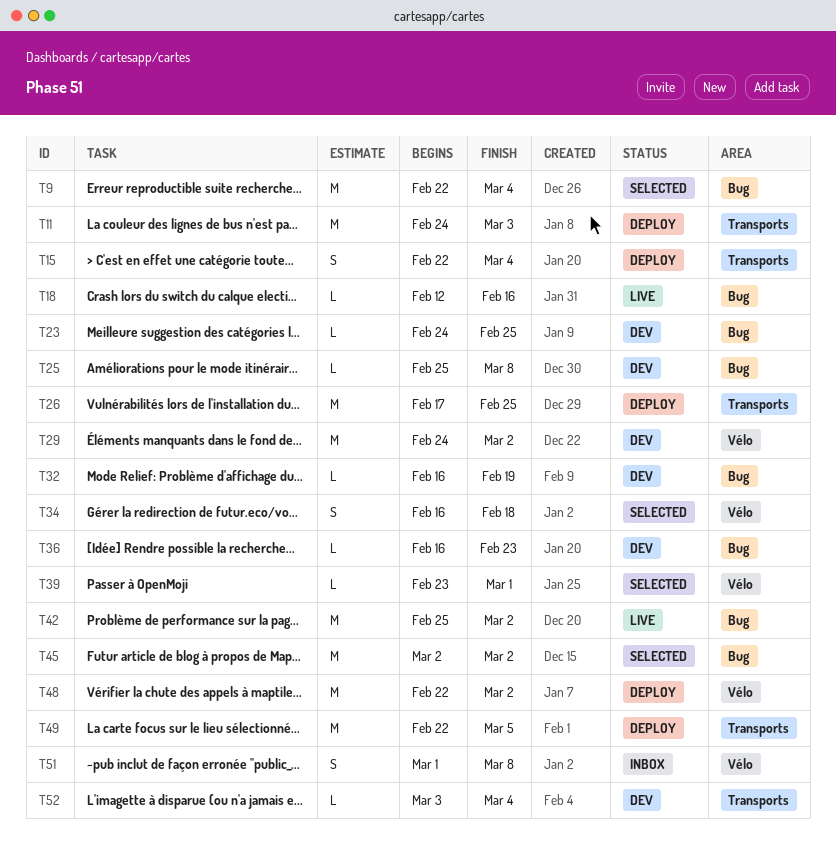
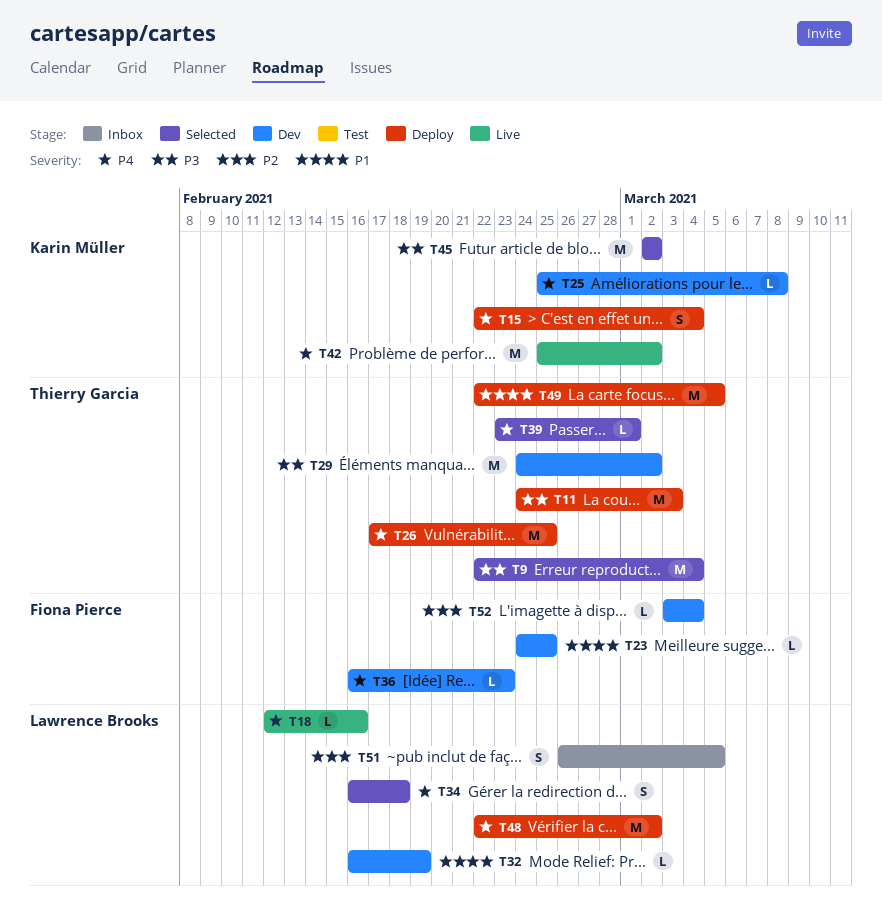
T51, start: Mar 1 -> Feb 26
T51, due: Mar 8 -> Mar 5

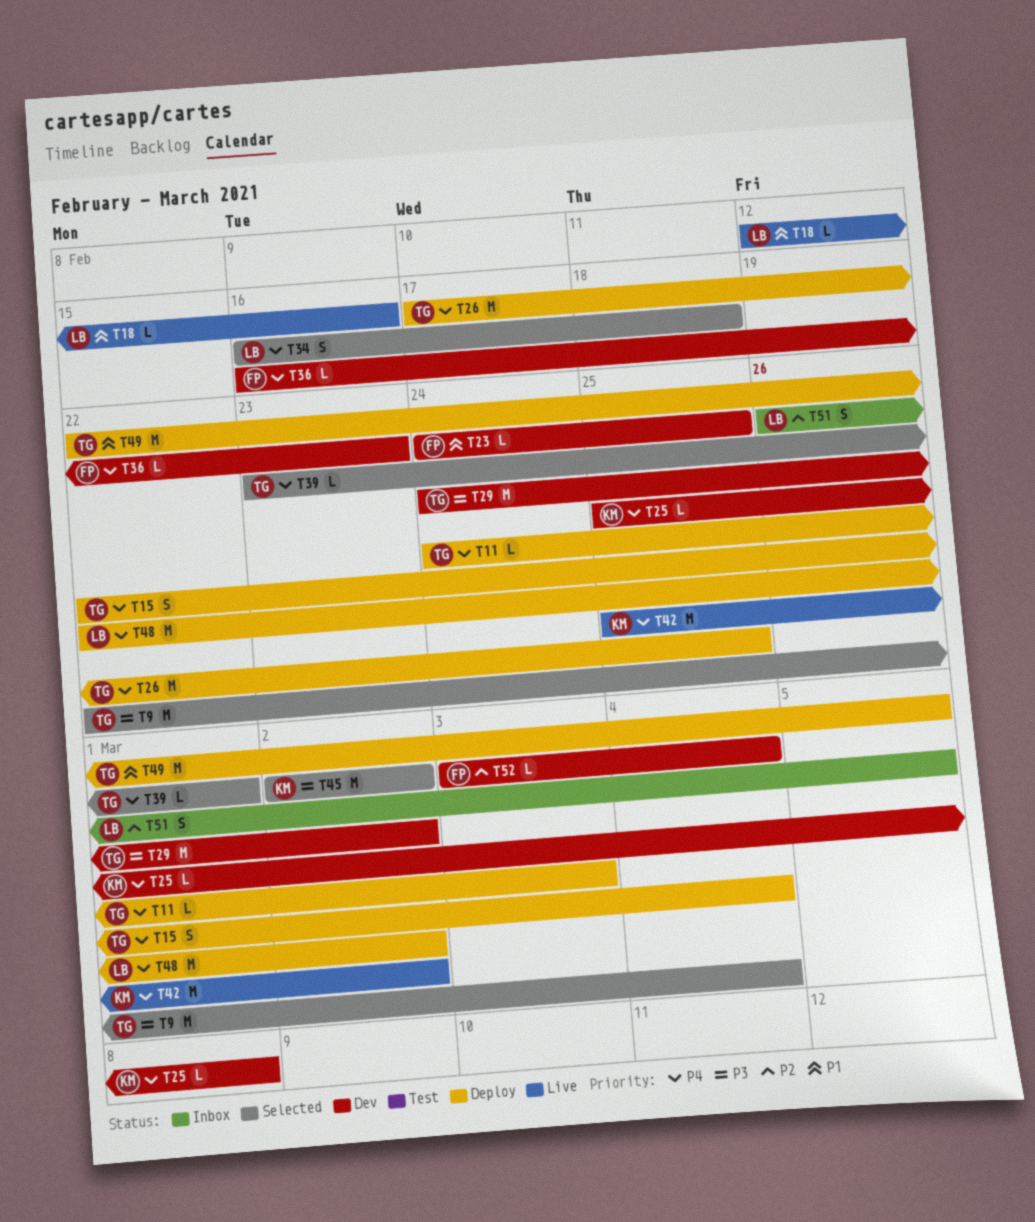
T11, priority: P3 -> P4
T11, estimate: M -> L
T15, owner: Karin Müller -> Thierry Garcia
T18, priority: P4 -> P1
T32: present -> none

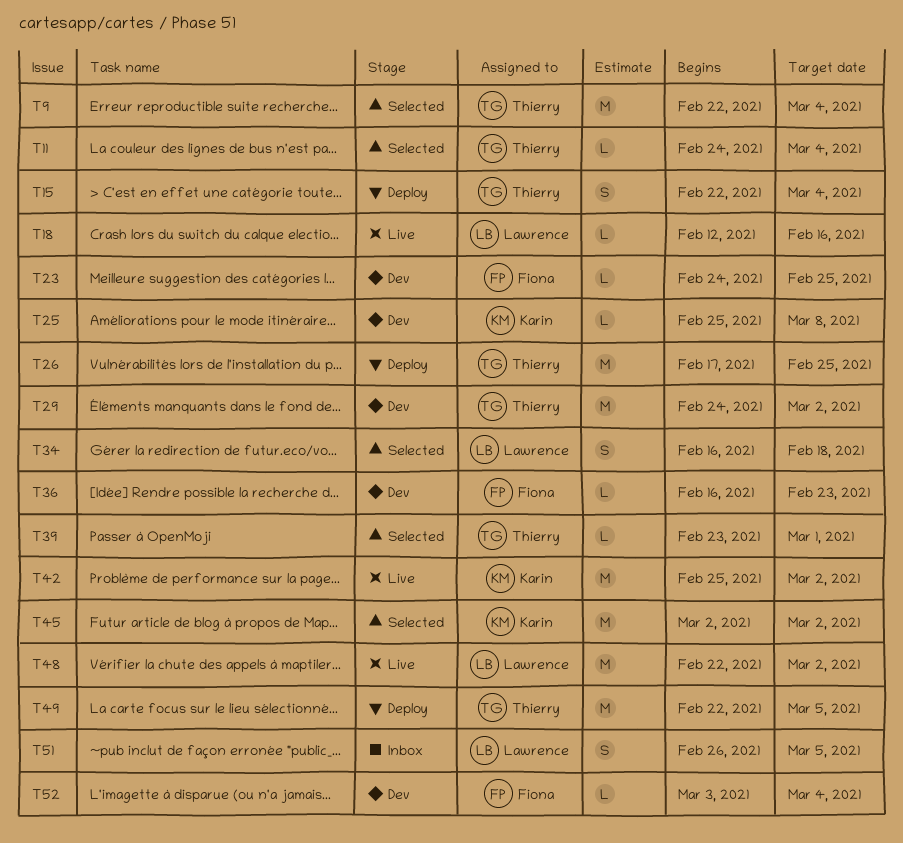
T11, status: Deploy -> Selected
T11, due: Mar 3 -> Mar 4
T48, status: Deploy -> Live

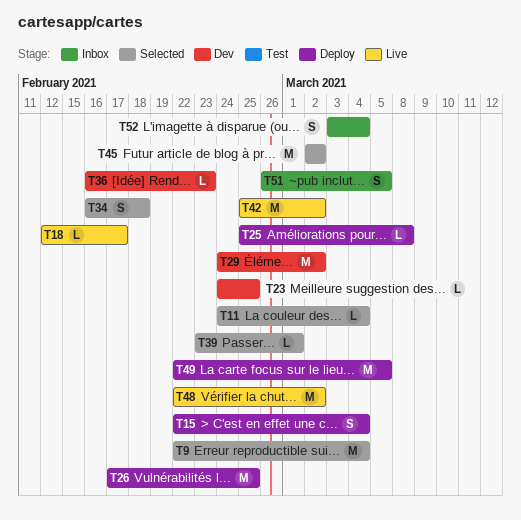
T18, due: Feb 16 -> Feb 17
T25, status: Dev -> Deploy
T52, status: Dev -> Inbox
T52, estimate: L -> S

